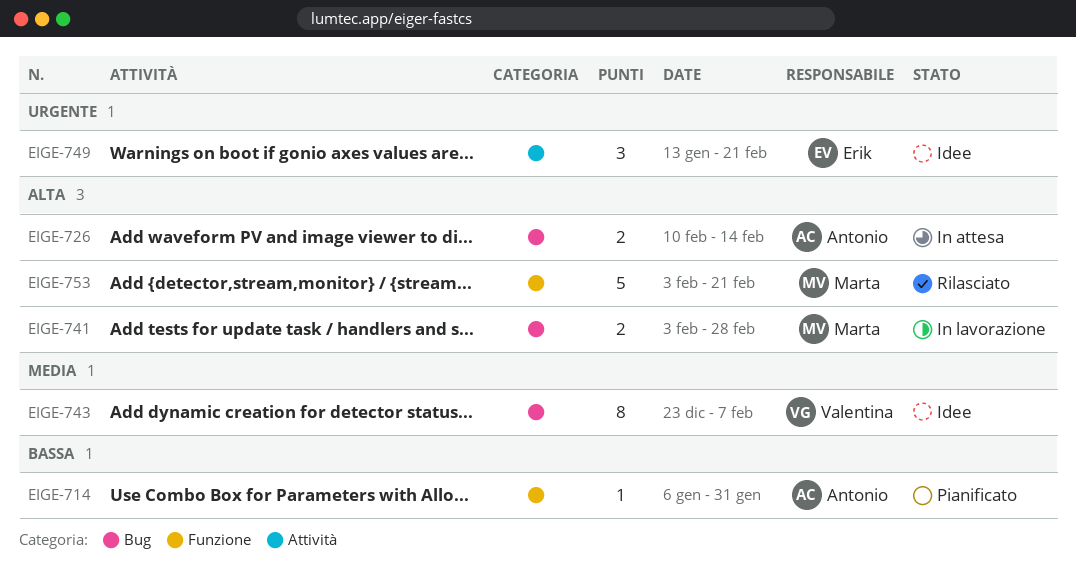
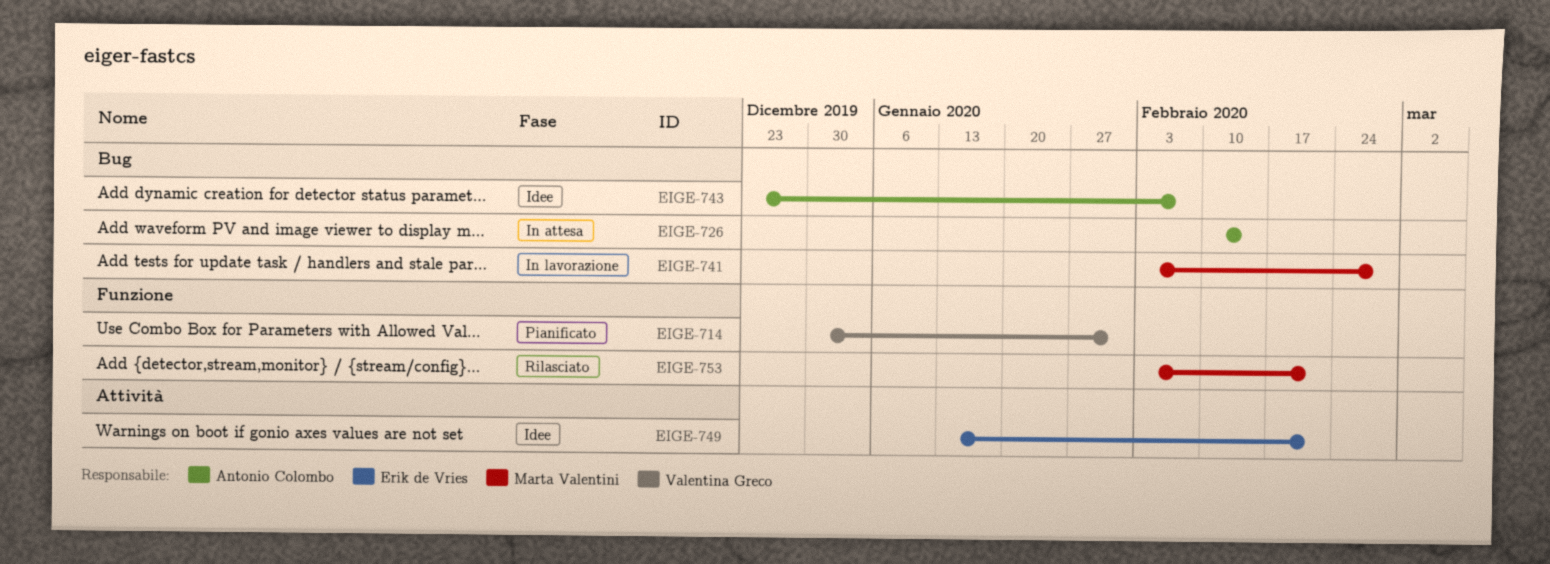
EIGE-714, owner: Antonio Colombo -> Valentina Greco
EIGE-714, start: Jan 6 -> Dec 30
EIGE-743, owner: Valentina Greco -> Antonio Colombo

